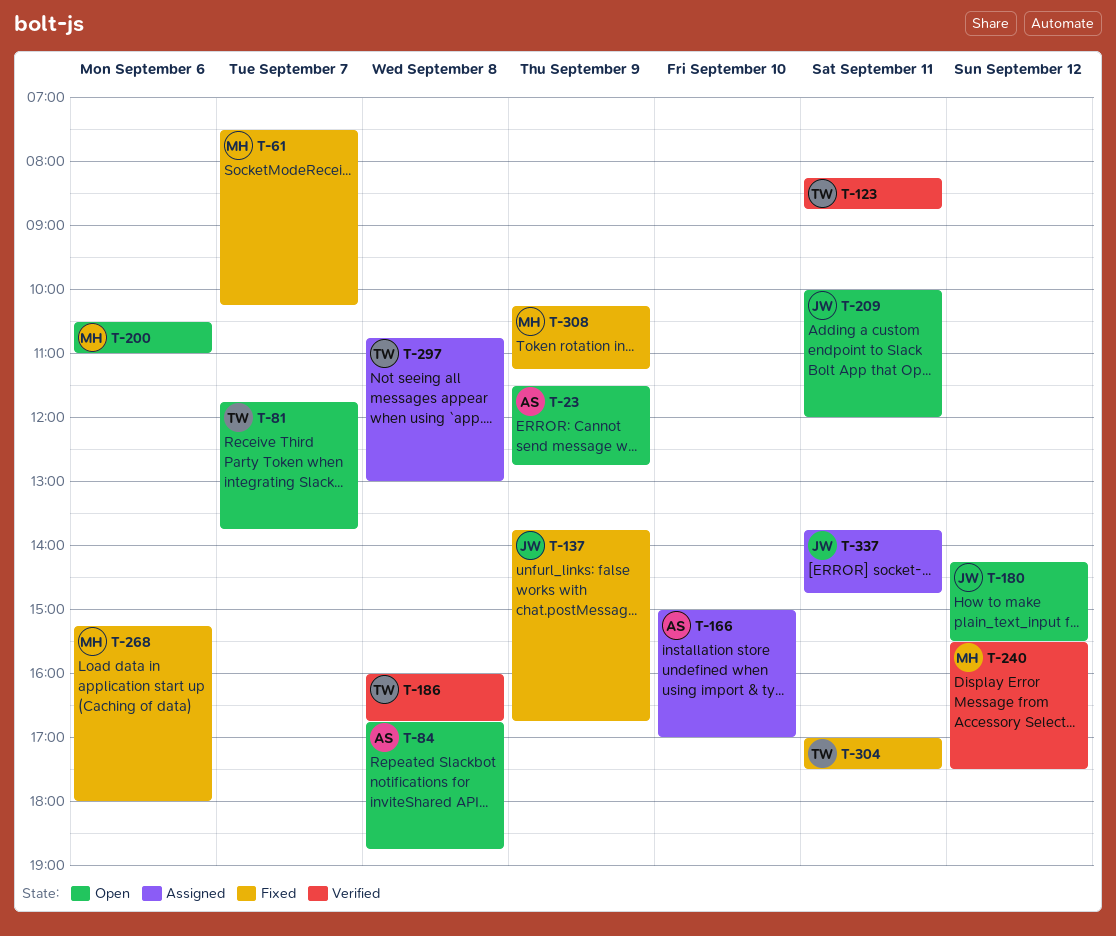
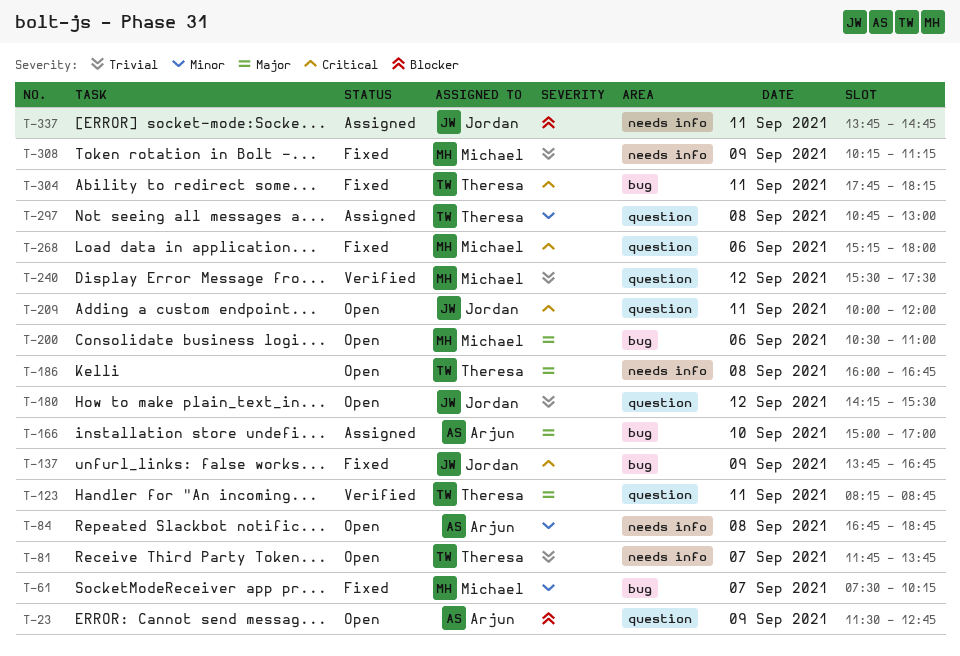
T-186, status: Verified -> Open
T-304, begins: 17:00 -> 17:45
T-304, ends: 17:30 -> 18:15

